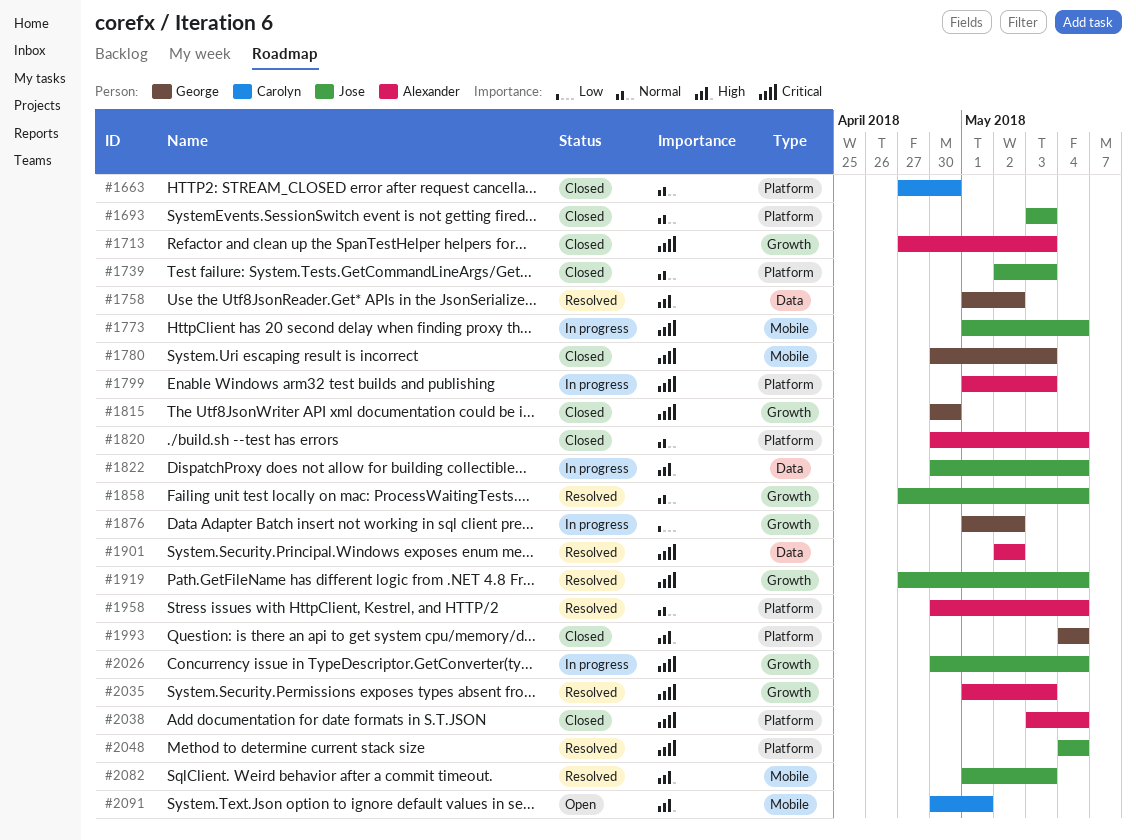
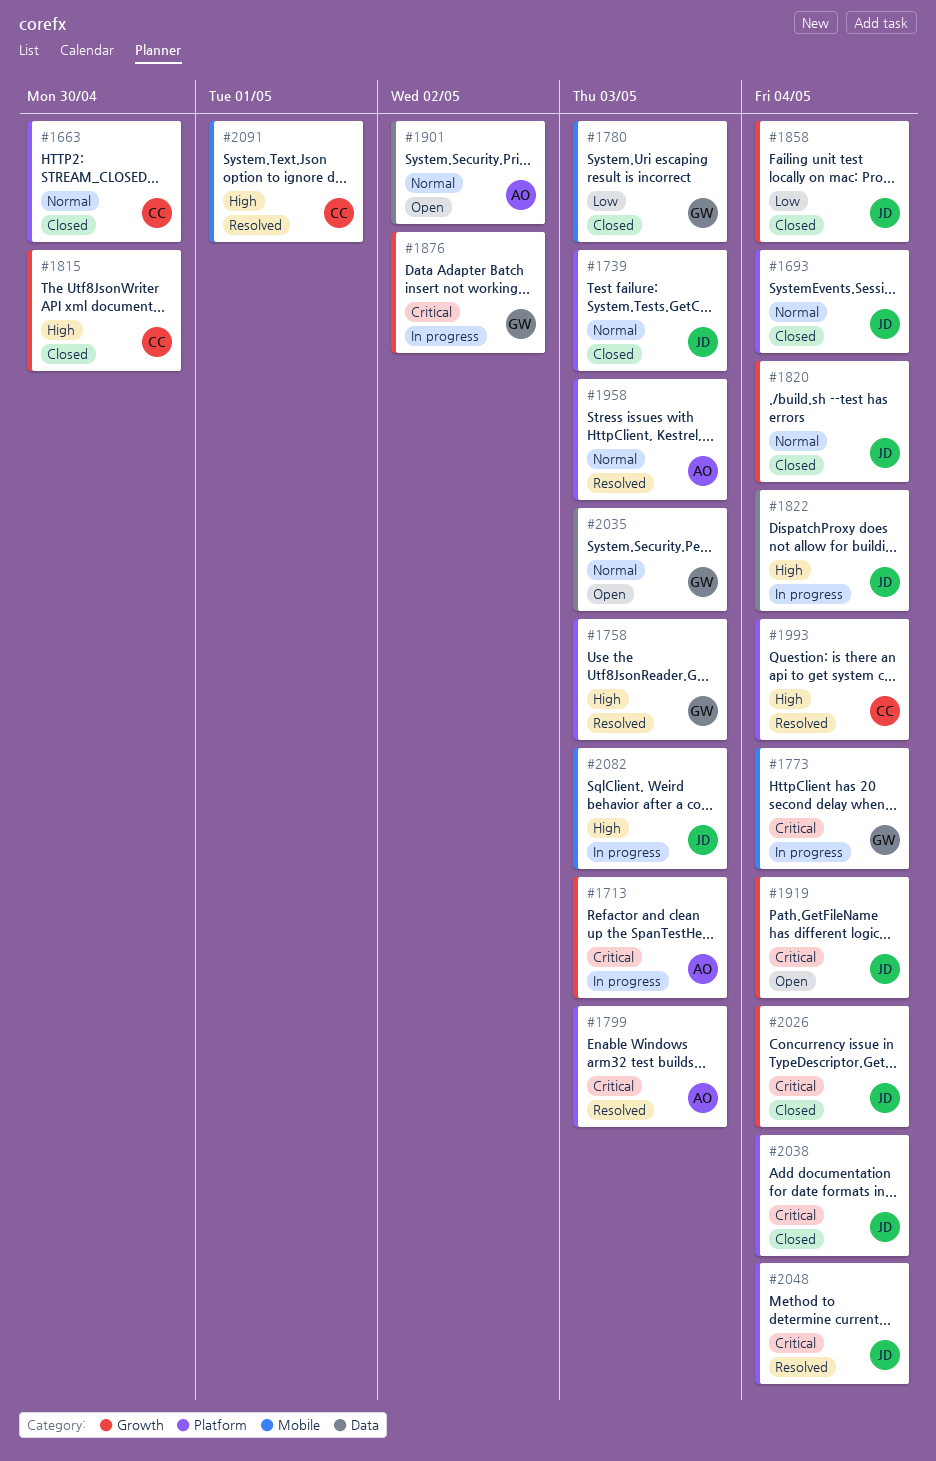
#1693, due: May 3 -> May 4
#1713, status: Closed -> In progress
#1758, label: Data -> Platform
#1758, due: May 2 -> May 3
#1773, owner: Jose -> George
#1780, priority: Critical -> Low
#1799, status: In progress -> Resolved
#1815, owner: George -> Carolyn
#1815, priority: Critical -> High
#1820, owner: Alexander -> Jose
#1820, label: Platform -> Growth
#1858, status: Resolved -> Closed
#1858, priority: Normal -> Low
#1876, priority: Low -> Critical
#1901, status: Resolved -> Open
#1901, priority: Critical -> Normal
#1919, status: Resolved -> Open
#1958, due: May 4 -> May 3
#1993, status: Closed -> Resolved
#1993, owner: George -> Carolyn
#2026, status: In progress -> Closed
#2035, status: Resolved -> Open
#2035, owner: Alexander -> George
#2035, priority: Critical -> Normal
#2035, label: Growth -> Data
#2038, owner: Alexander -> Jose
#2082, status: Resolved -> In progress
#2091, status: Open -> Resolved

